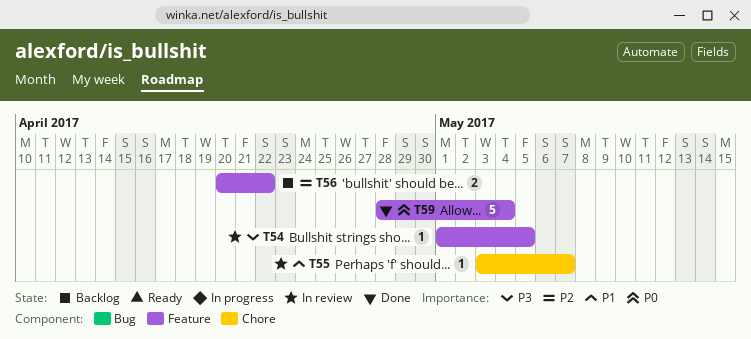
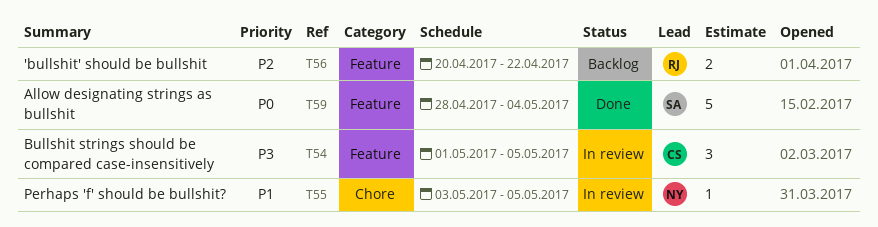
T54, estimate: 1 -> 3
T55, due: May 7 -> May 5

